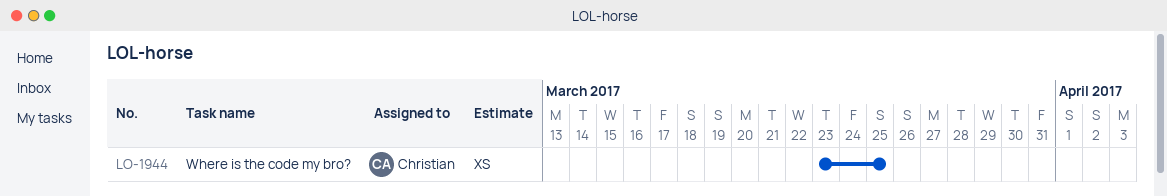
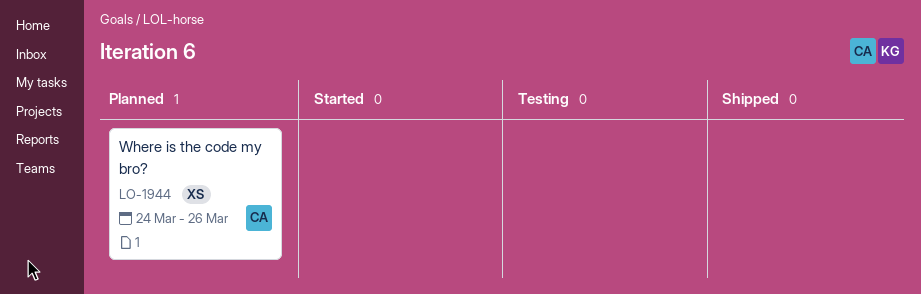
LO-1944, start: Mar 23 -> Mar 24
LO-1944, due: Mar 25 -> Mar 26

